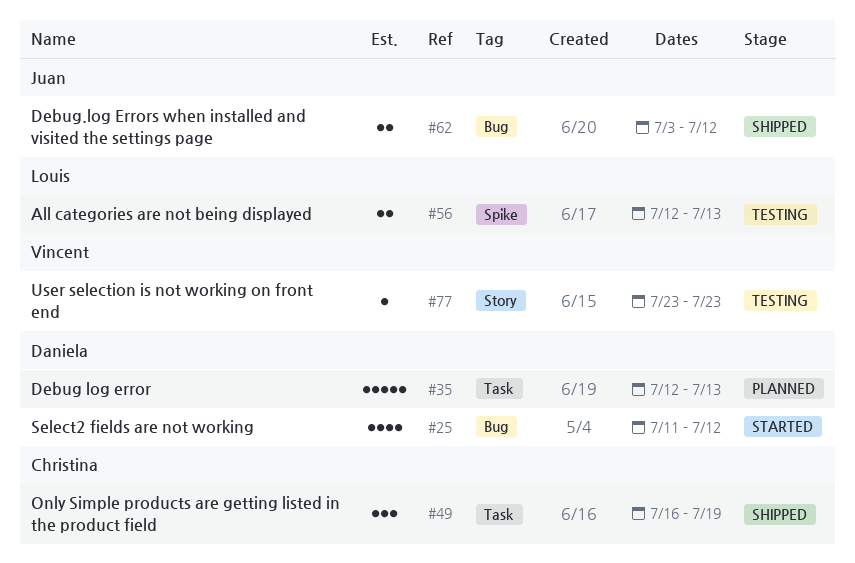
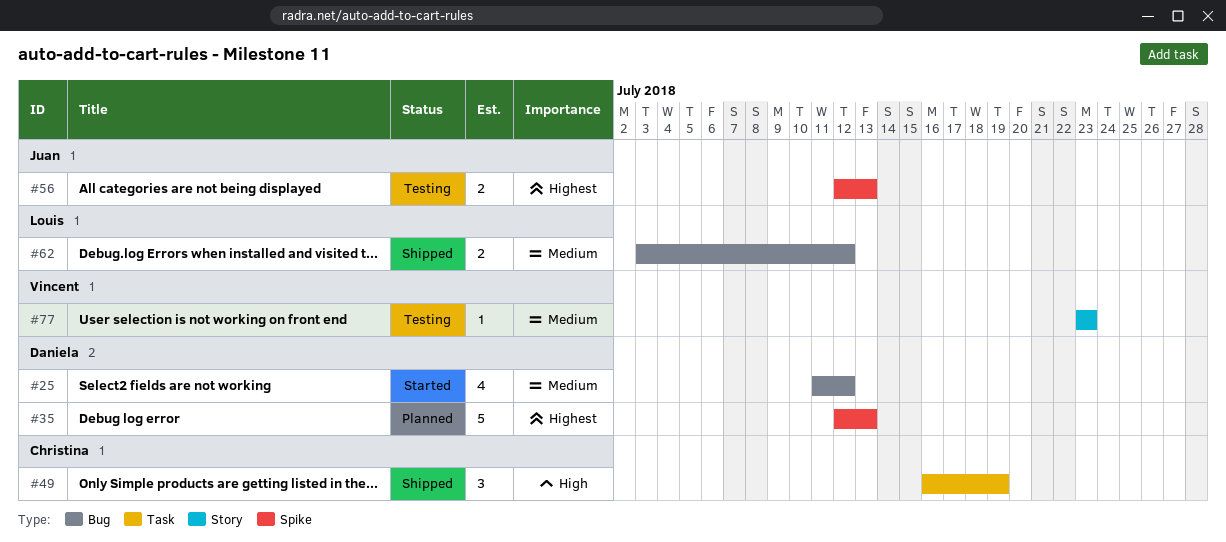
#35, label: Task -> Spike
#56, owner: Louis -> Juan
#62, owner: Juan -> Louis

